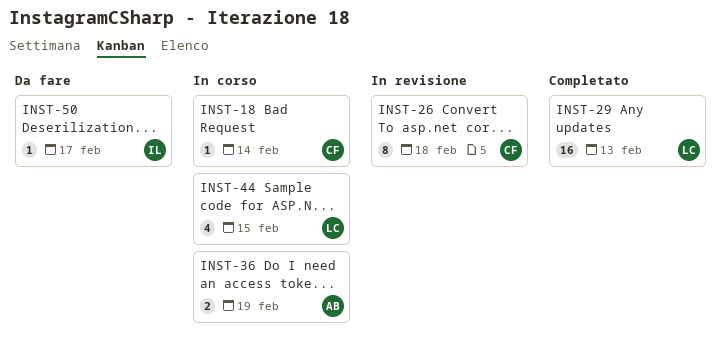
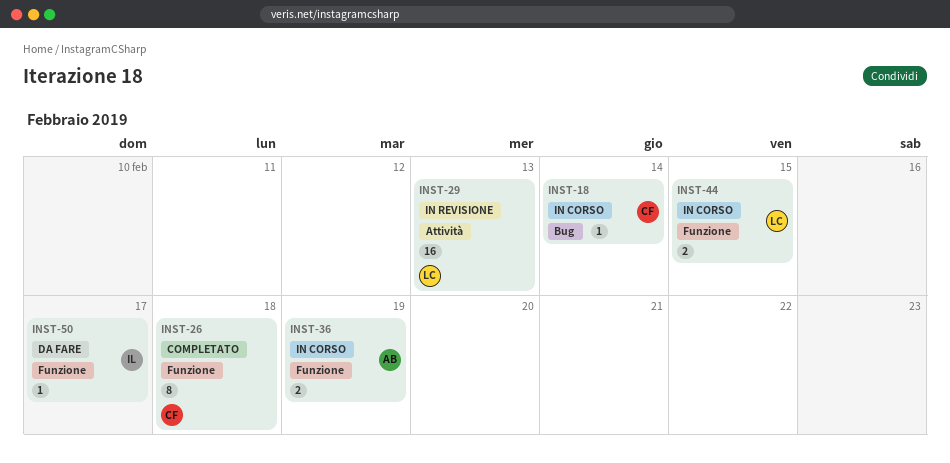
INST-26, status: In revisione -> Completato
INST-29, status: Completato -> In revisione
INST-44, estimate: 4 -> 2

